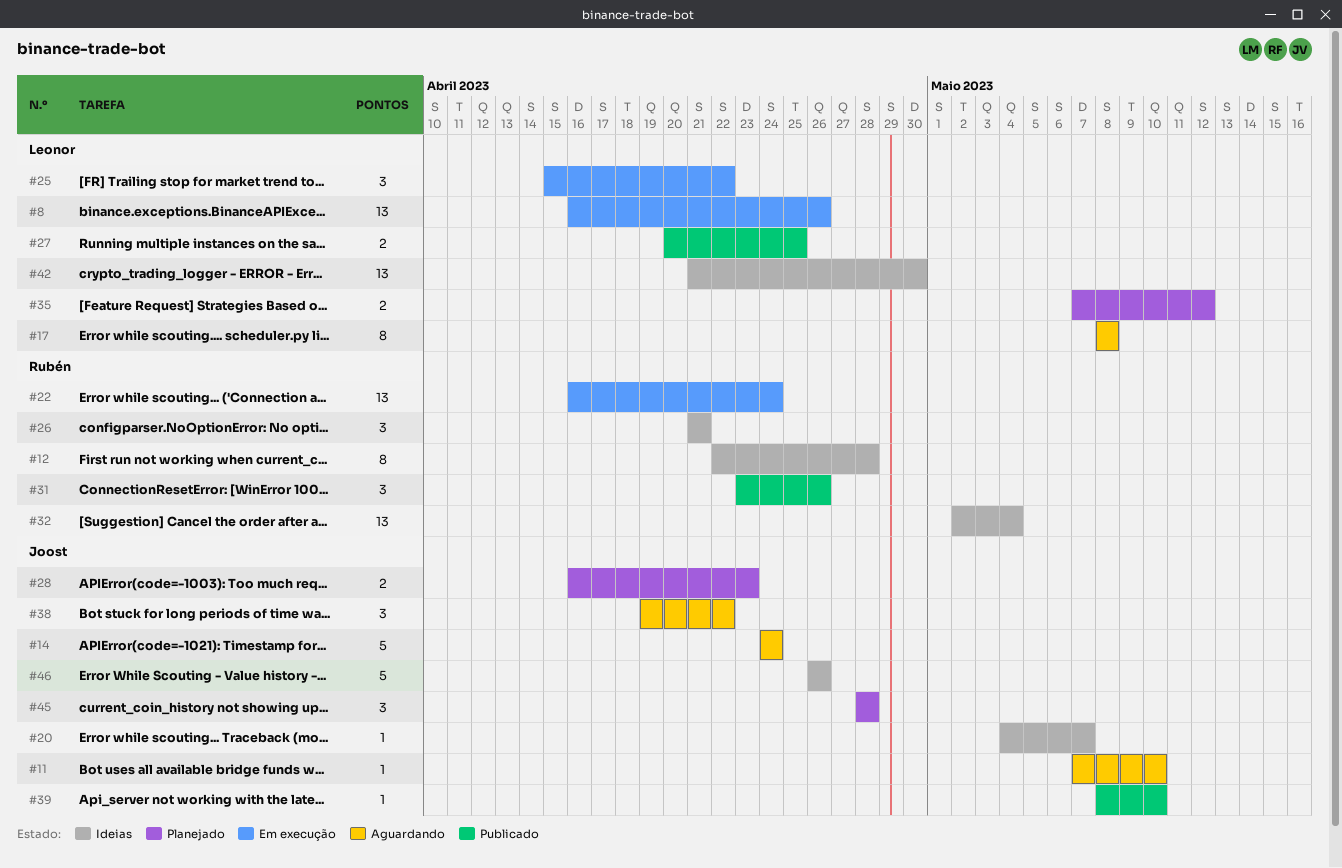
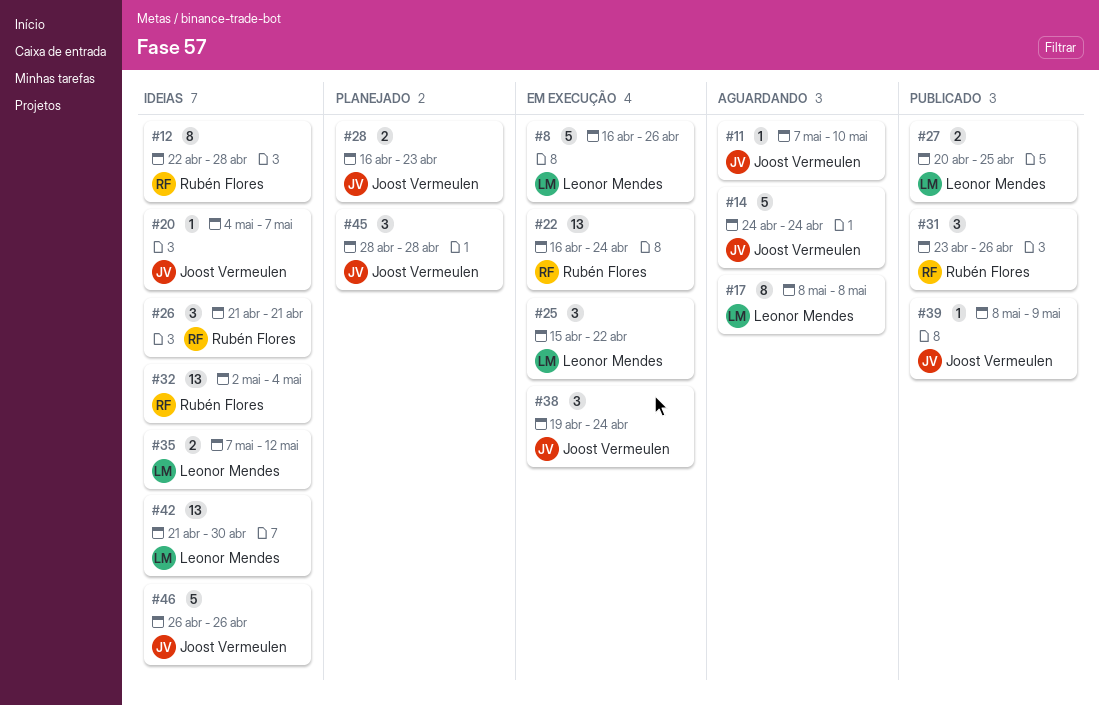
#8, estimate: 13 -> 5
#35, status: Planejado -> Ideias
#38, status: Aguardando -> Em execução
#38, due: Apr 22 -> Apr 24
#39, due: May 10 -> May 9

